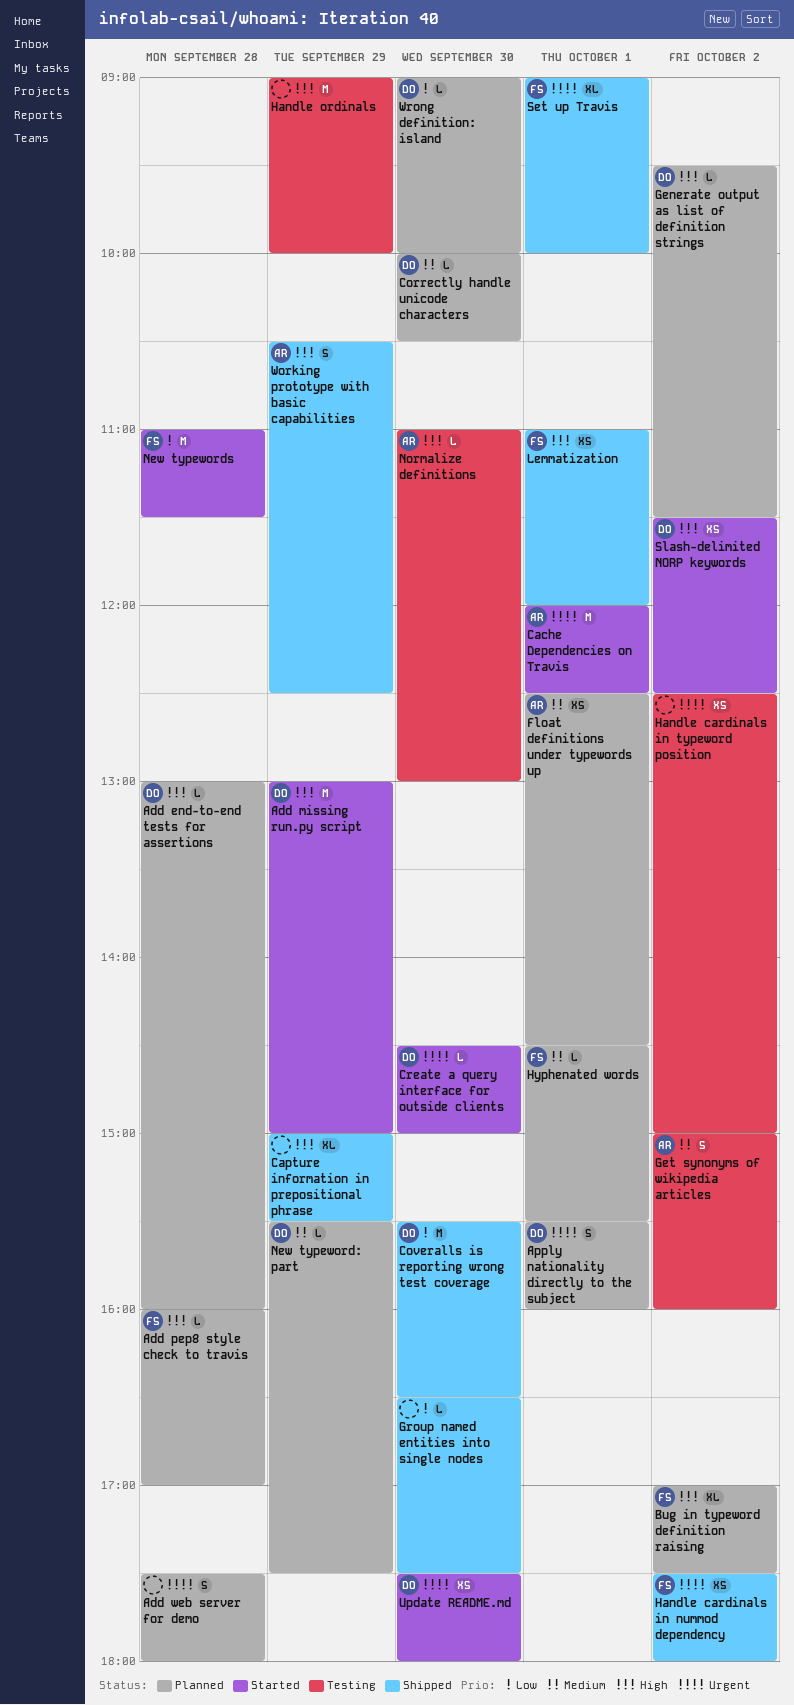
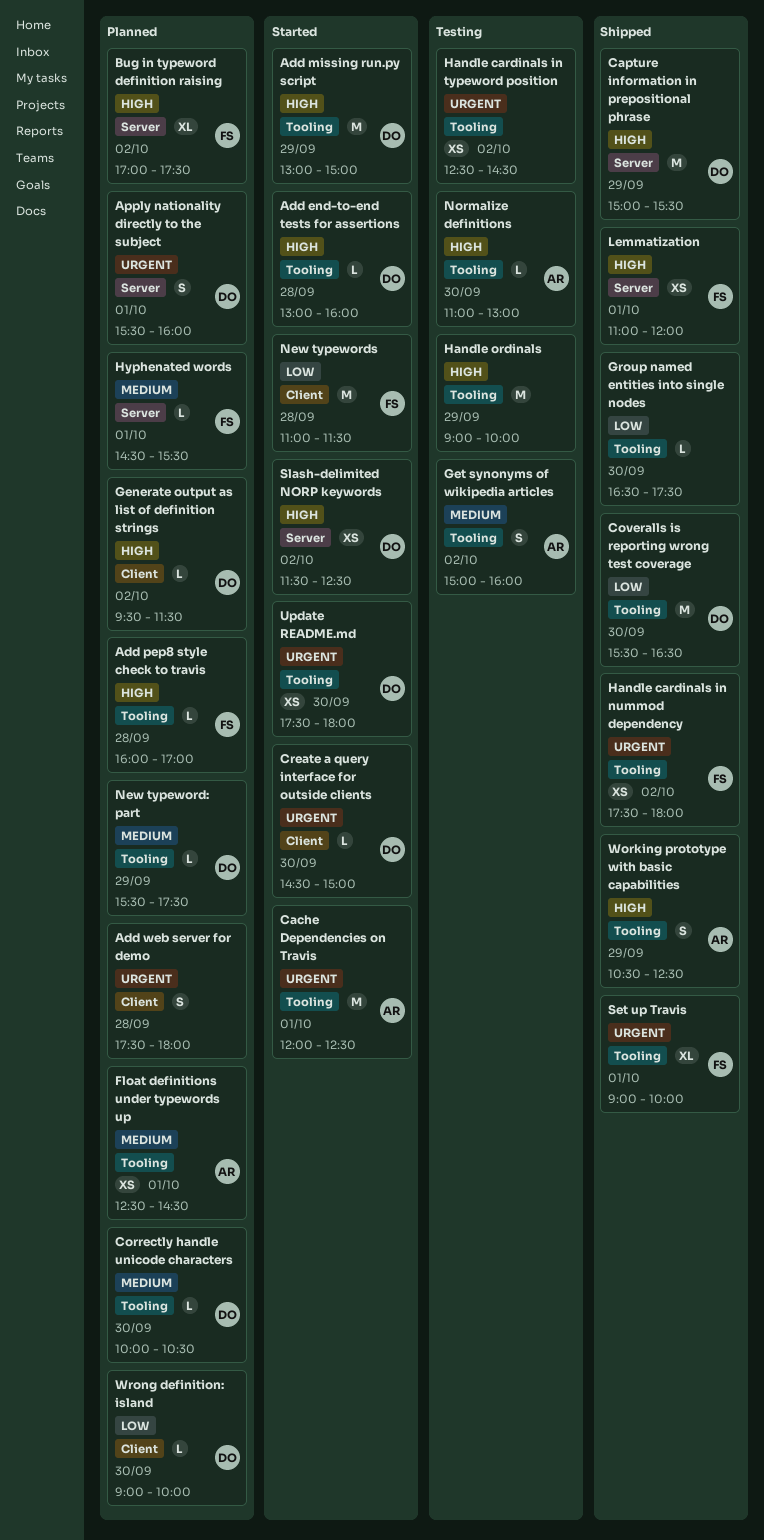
Add end-to-end tests for assertions, status: Planned -> Started
Capture information in prepositional phrase, owner: none -> DO
Capture information in prepositional phrase, estimate: XL -> M
Handle cardinals in typeword position, ends: 15:00 -> 14:30

